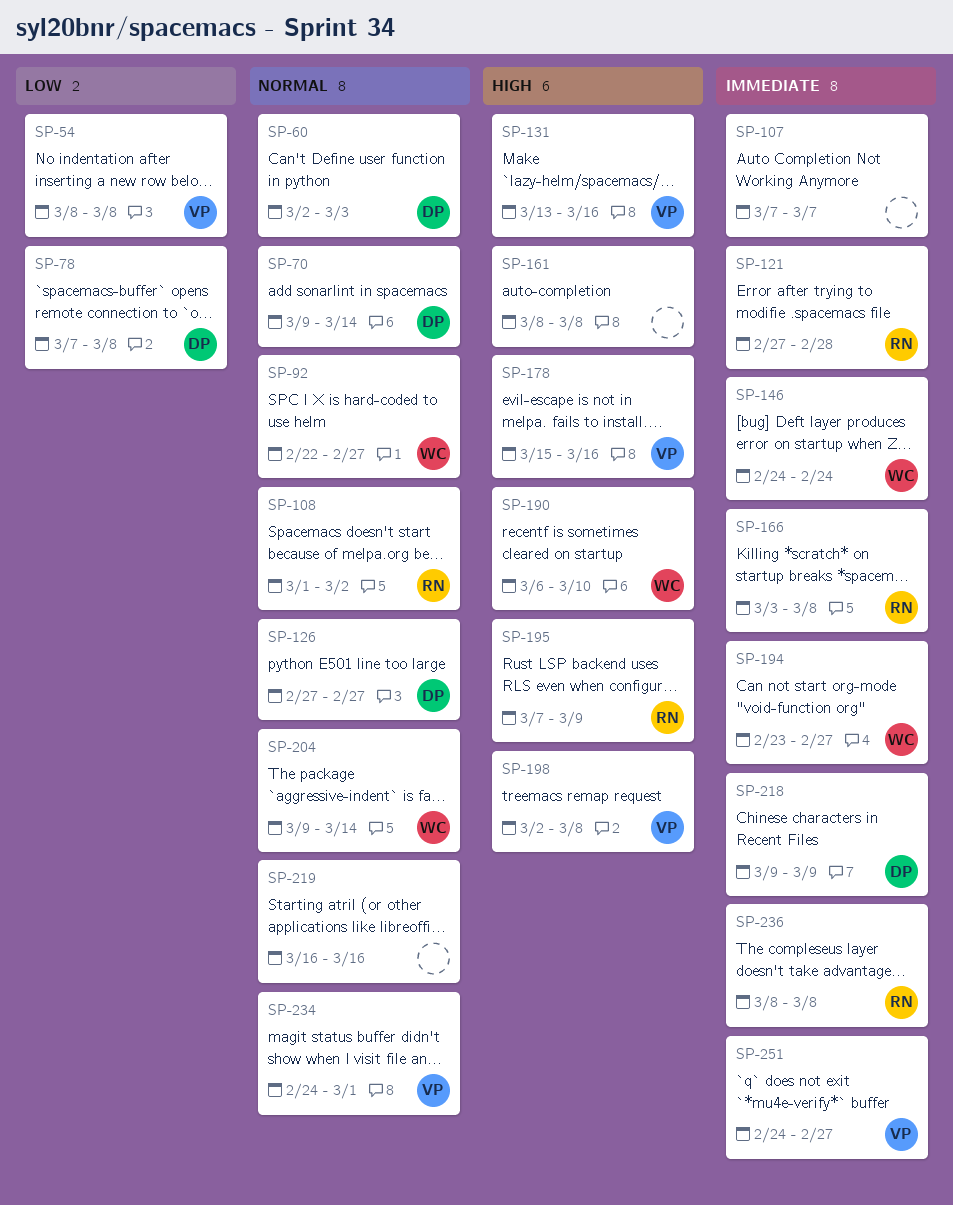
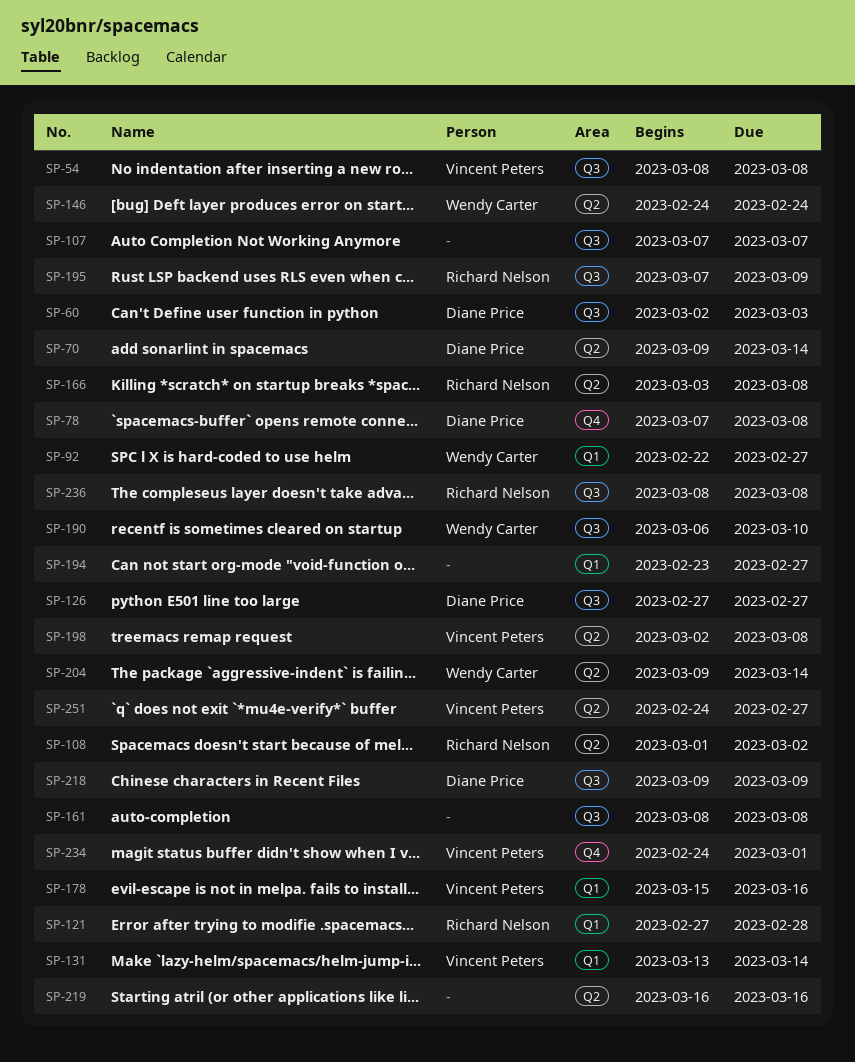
SP-131, due: Mar 16 -> Mar 14
SP-194, owner: Wendy Carter -> none

